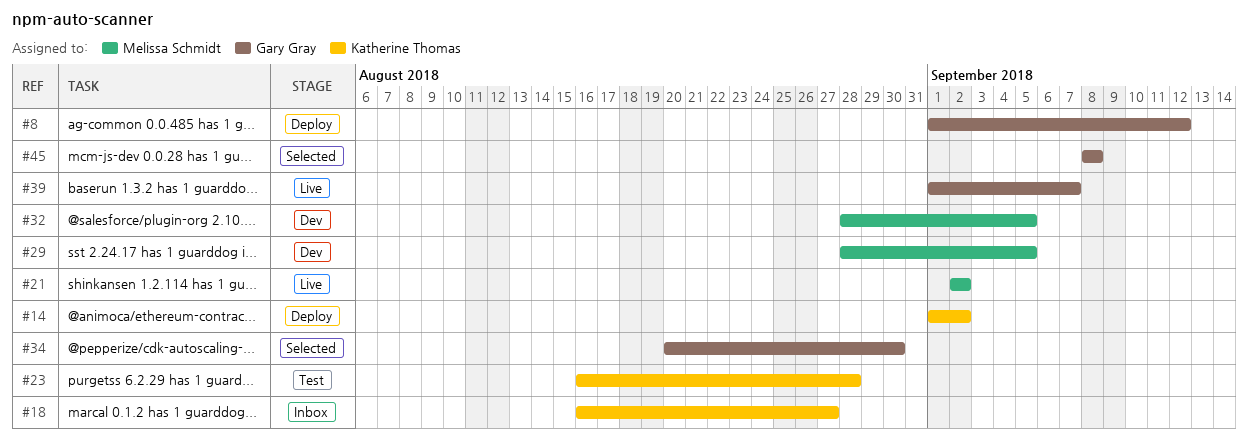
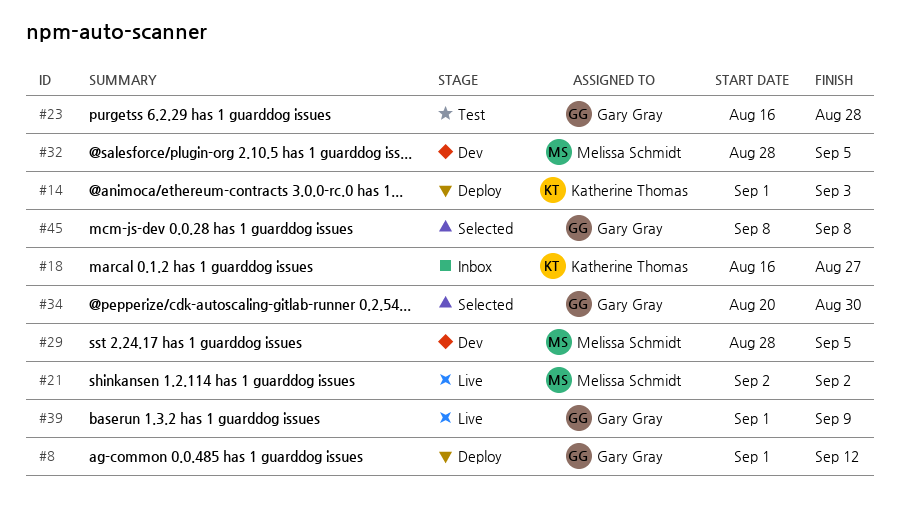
#14, due: Sep 2 -> Sep 3
#23, owner: Katherine Thomas -> Gary Gray
#39, due: Sep 7 -> Sep 9

